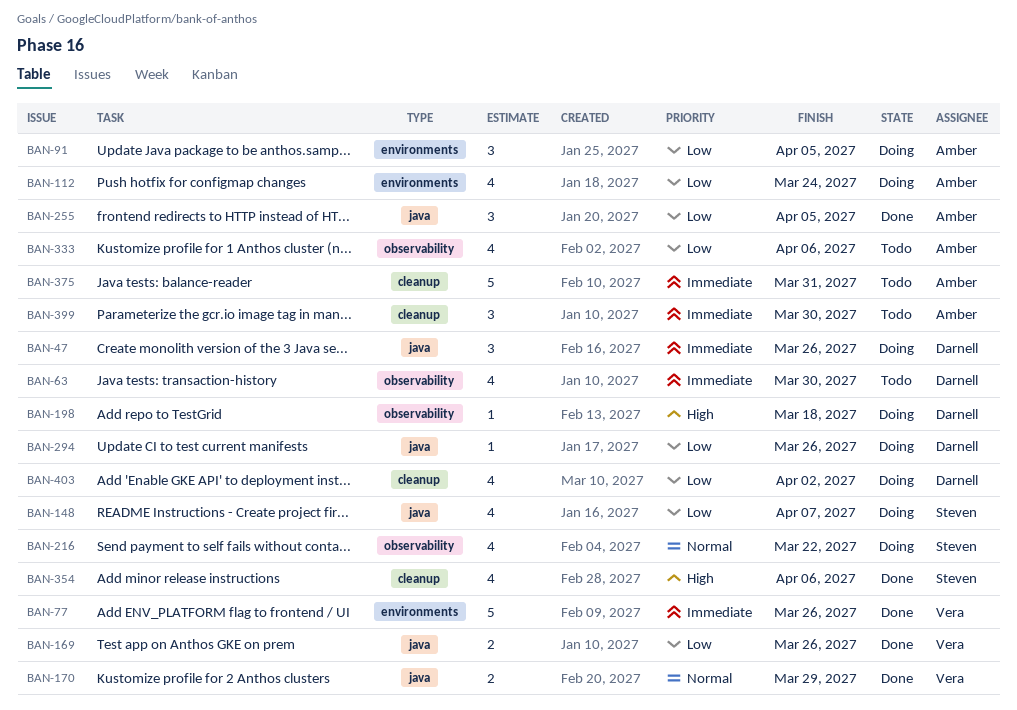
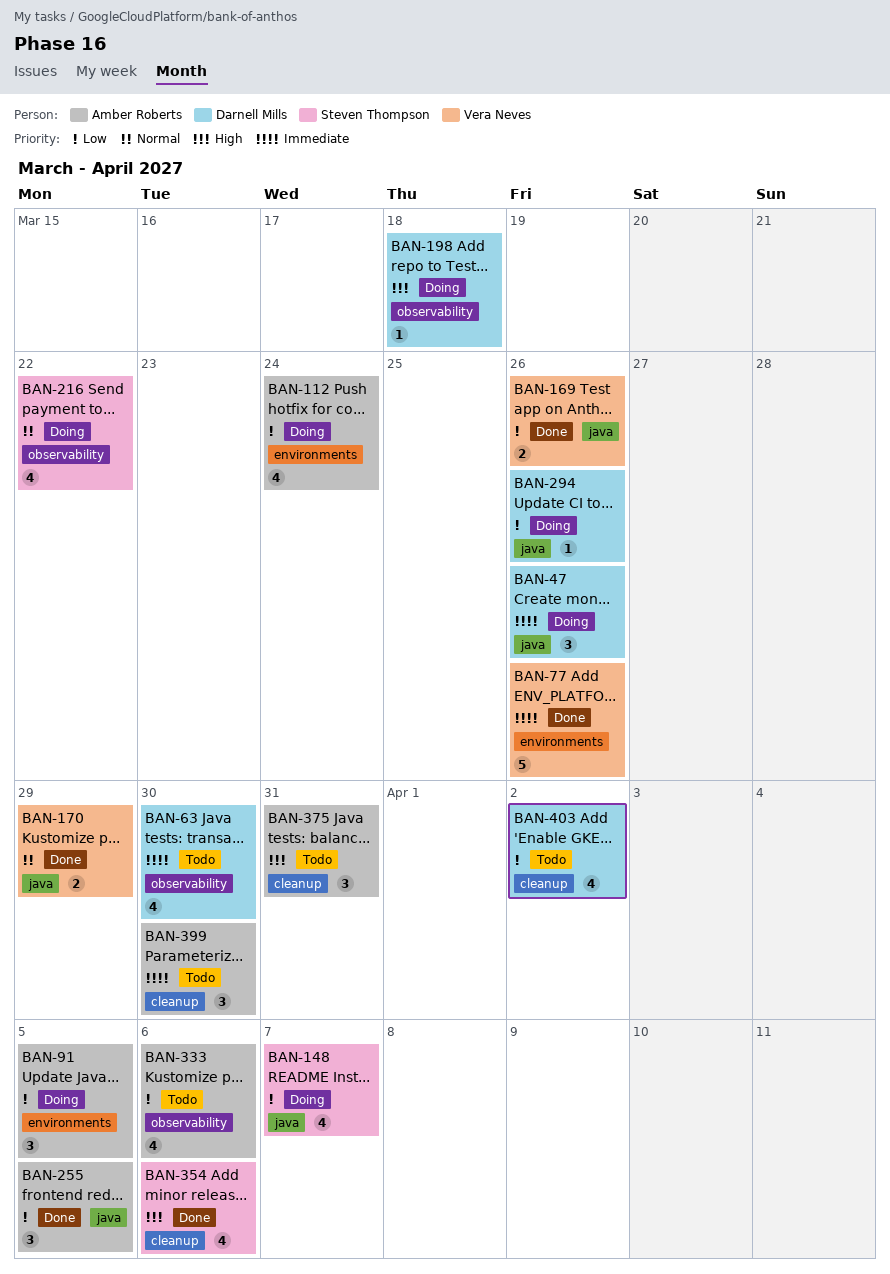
BAN-375, priority: Immediate -> High
BAN-375, estimate: 5 -> 3
BAN-403, status: Doing -> Todo

